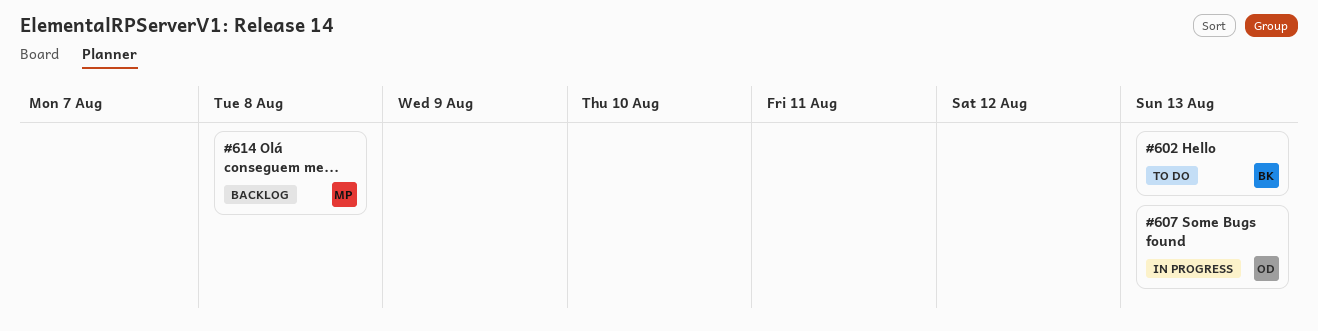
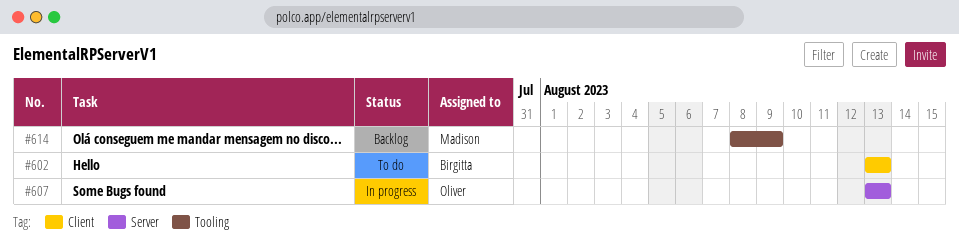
#614, due: Aug 8 -> Aug 9

